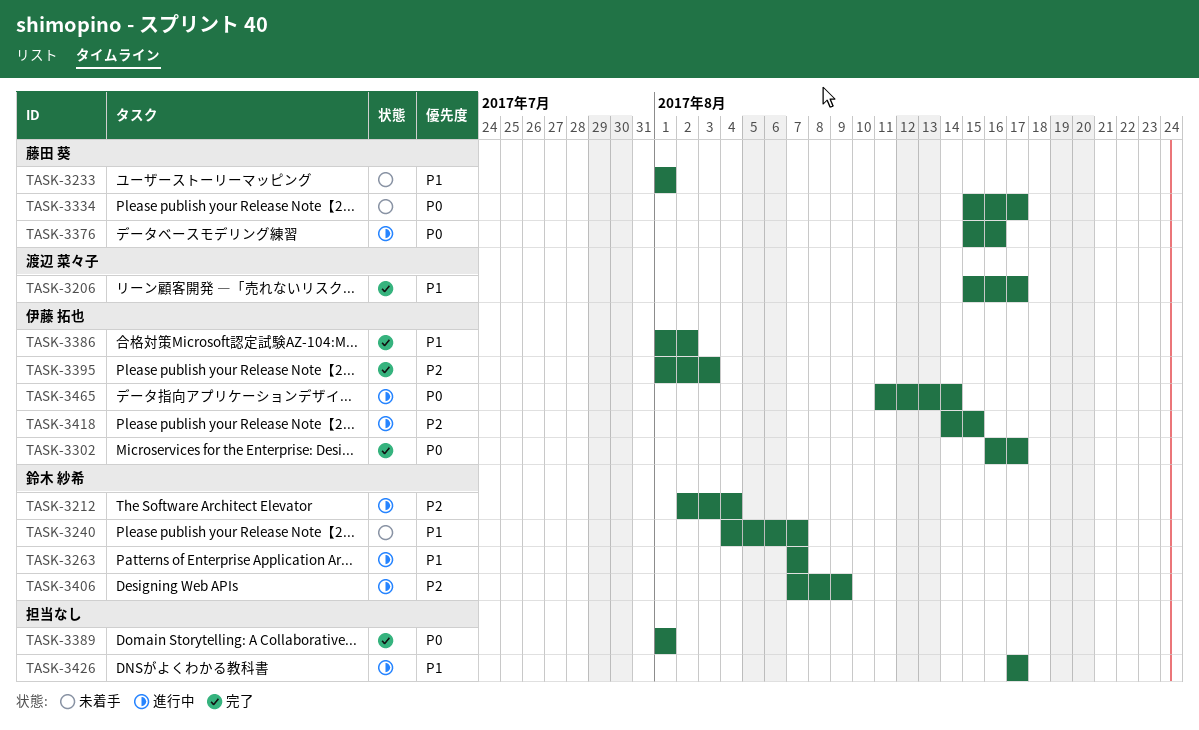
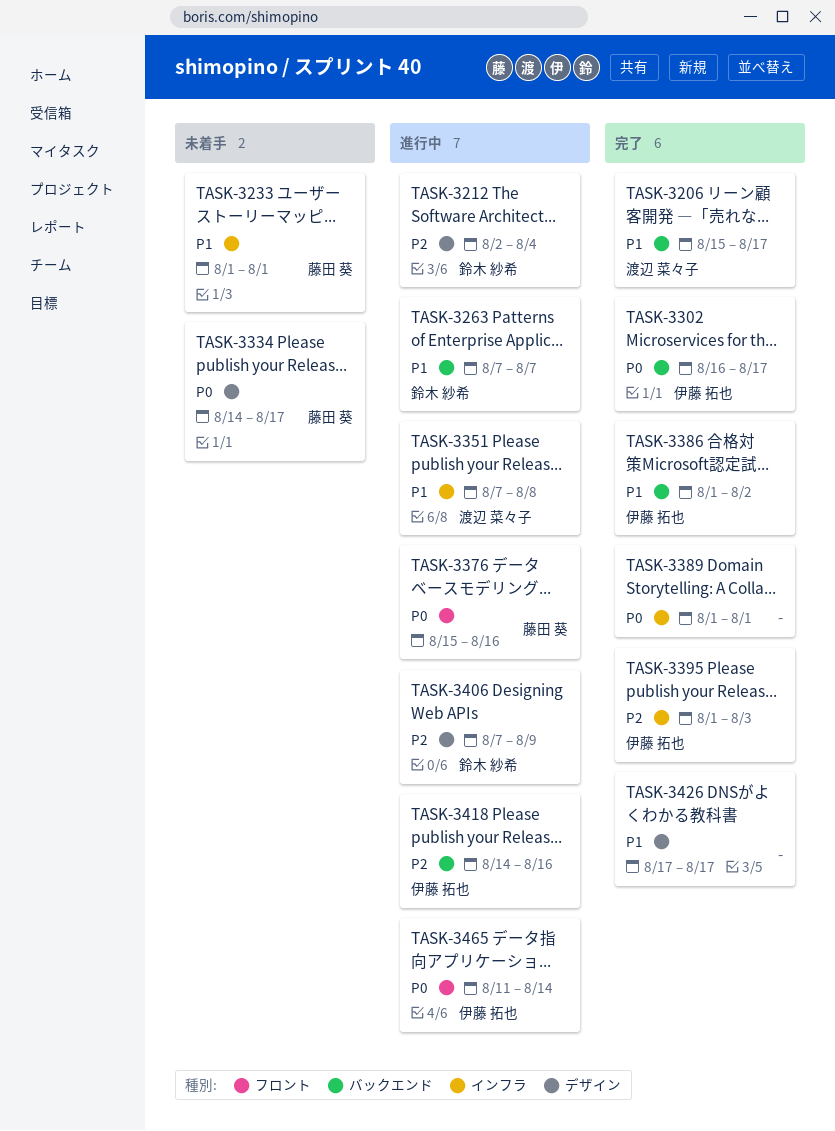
TASK-3240: present -> none
TASK-3334, start: Aug 15 -> Aug 14
TASK-3351: none -> present
TASK-3418, due: Aug 15 -> Aug 16
TASK-3426, status: 進行中 -> 完了

